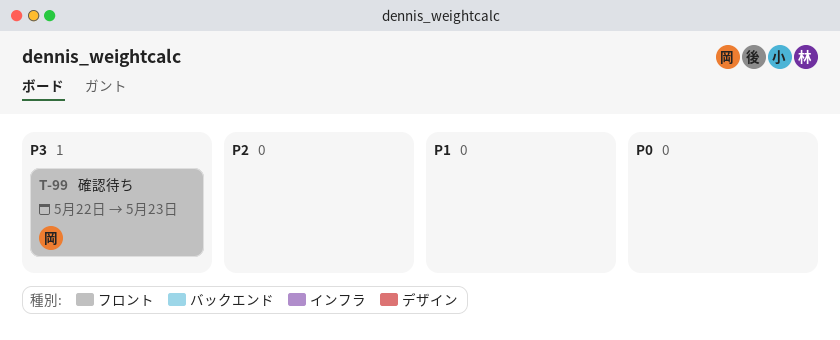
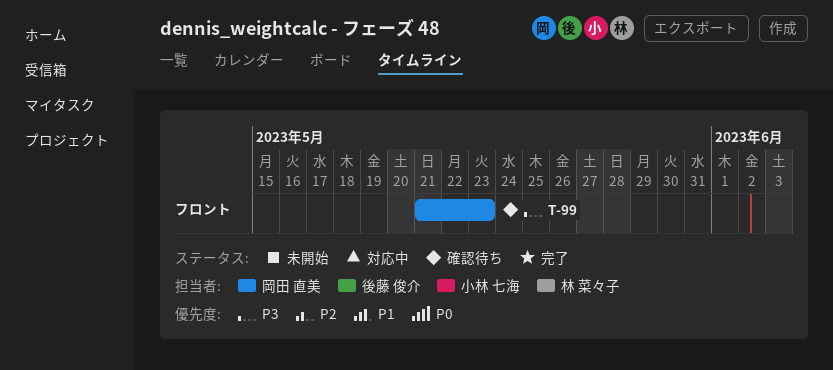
T-99, start: May 22 -> May 21

